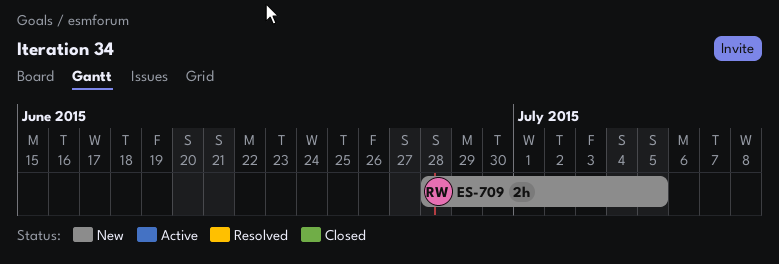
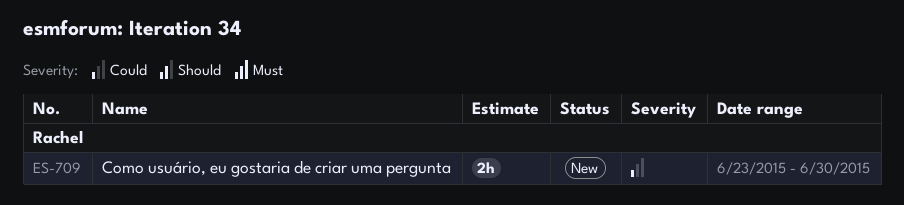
ES-709, start: Jun 28 -> Jun 23
ES-709, due: Jul 5 -> Jun 30

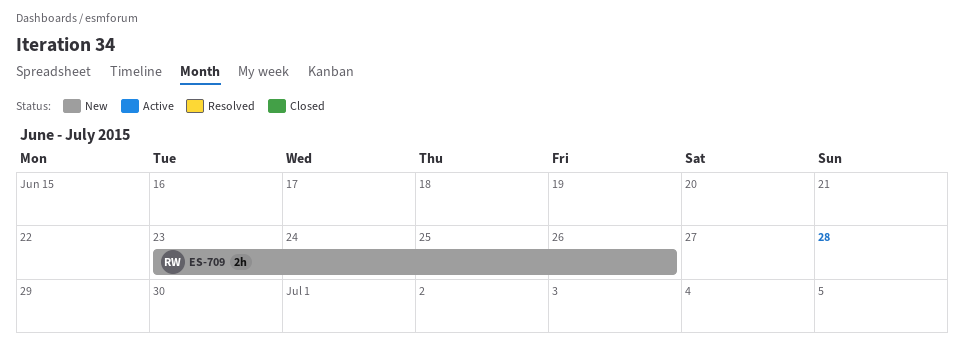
ES-709, due: Jun 30 -> Jun 26

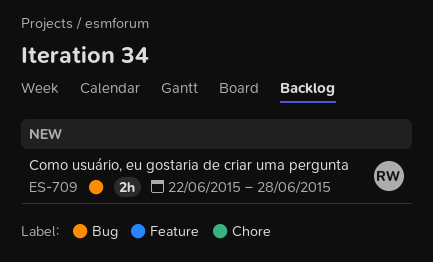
ES-709, start: Jun 23 -> Jun 22
ES-709, due: Jun 26 -> Jun 28

